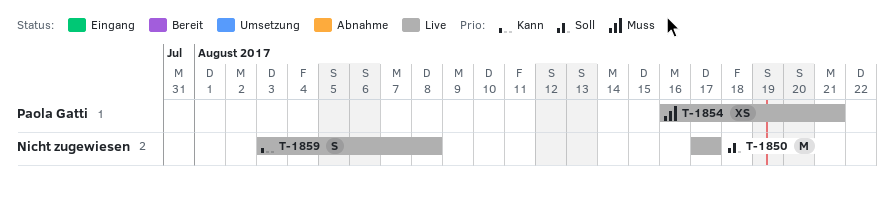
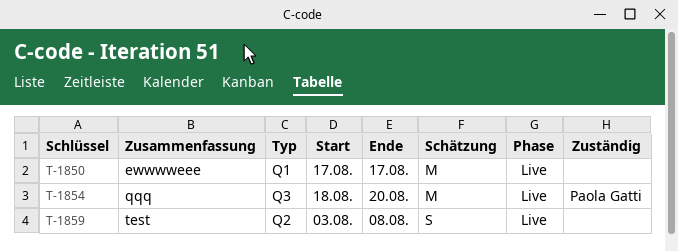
T-1854, estimate: XS -> M
T-1854, start: Aug 16 -> Aug 18
T-1854, due: Aug 21 -> Aug 20

